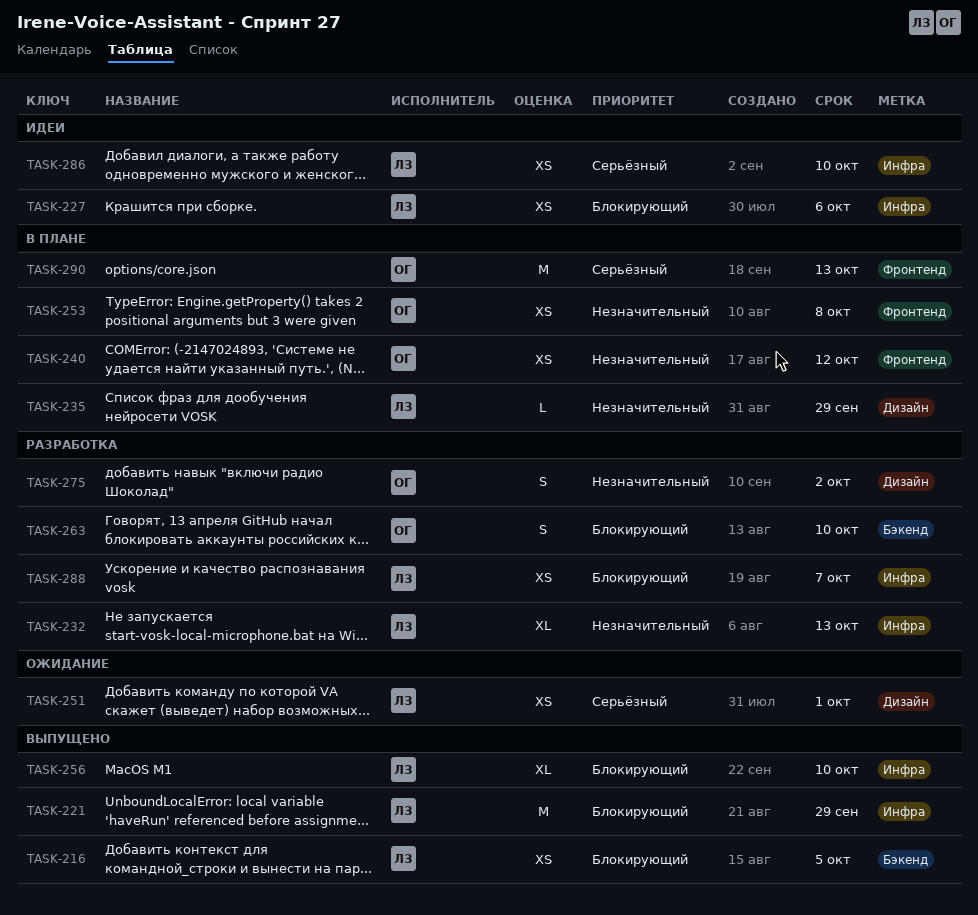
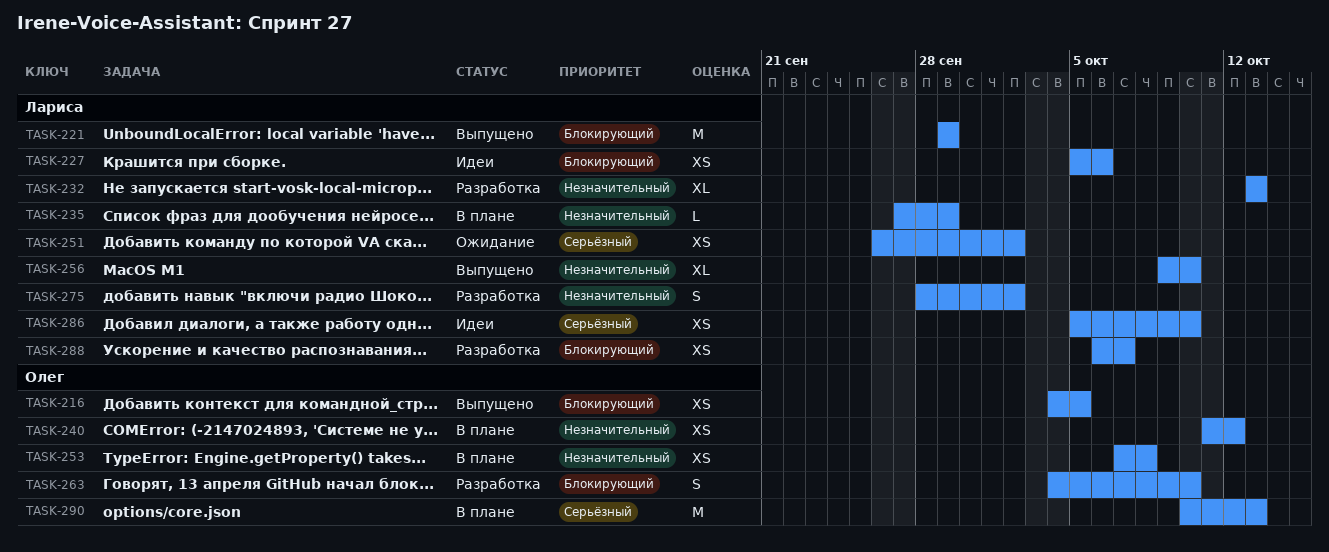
TASK-216, owner: Лариса -> Олег
TASK-251, due: Oct 1 -> Oct 2
TASK-256, priority: Блокирующий -> Незначительный
TASK-275, owner: Олег -> Лариса

